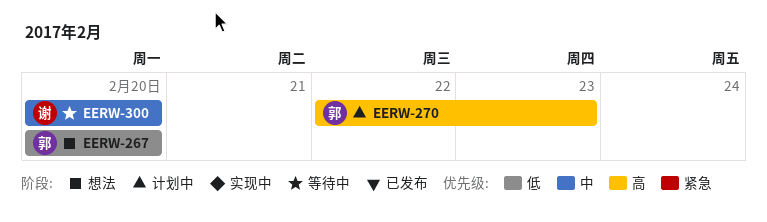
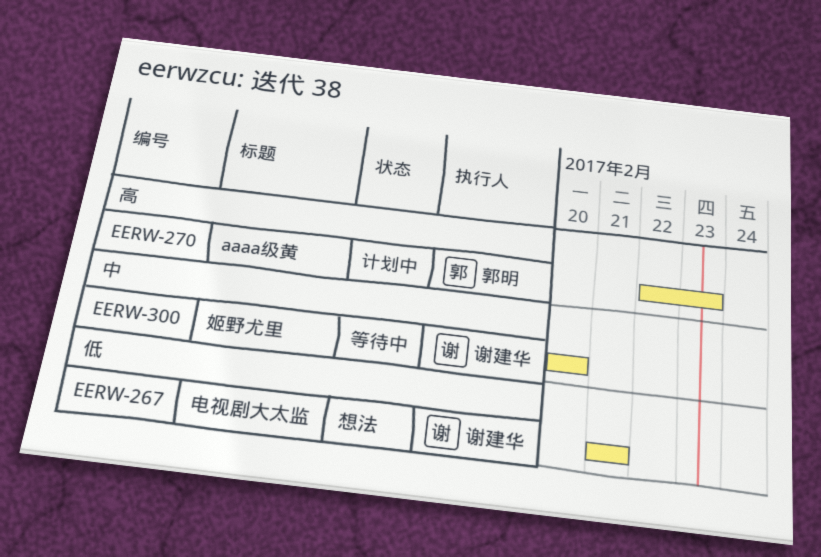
EERW-267, owner: 郭明 -> 谢建华
EERW-267, start: Feb 20 -> Feb 21
EERW-267, due: Feb 20 -> Feb 21

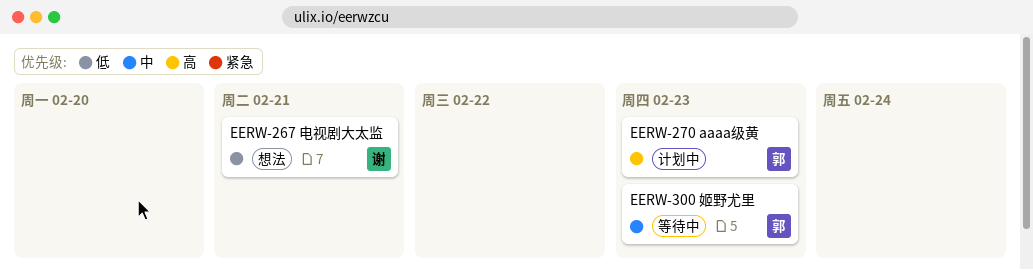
EERW-300, owner: 谢建华 -> 郭明
EERW-300, due: Feb 20 -> Feb 23

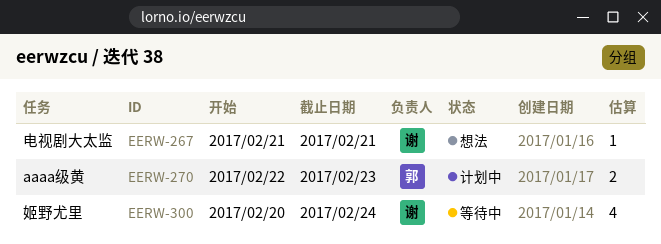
EERW-300, owner: 郭 -> 谢
EERW-300, due: Feb 23 -> Feb 24

